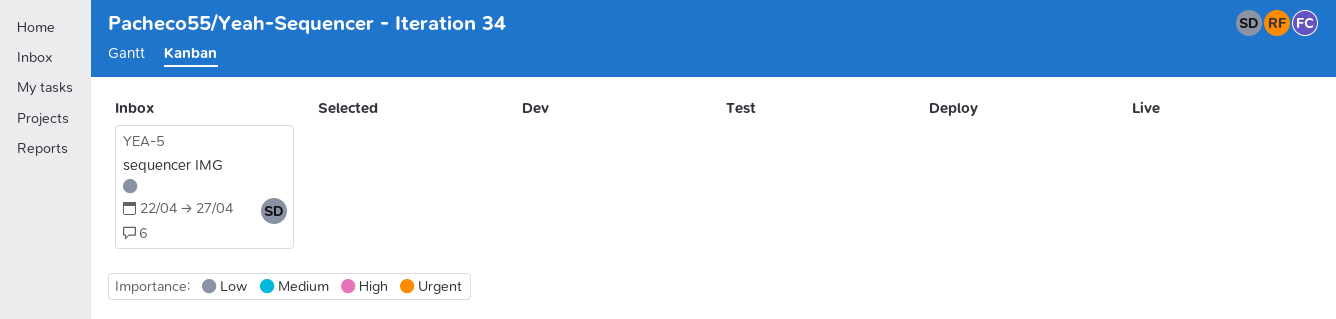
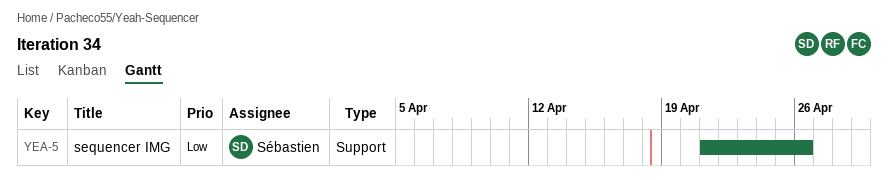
YEA-5, start: Apr 22 -> Apr 21
YEA-5, due: Apr 27 -> Apr 26

